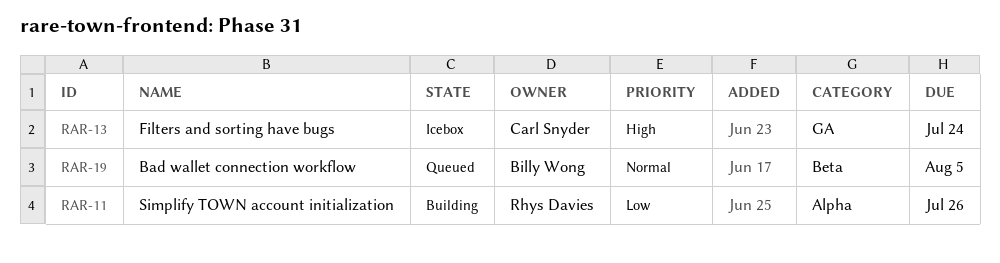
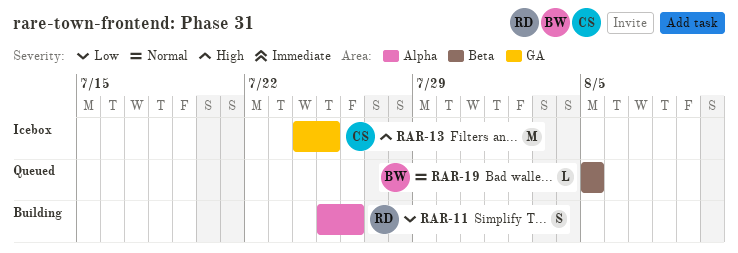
RAR-13, due: Jul 24 -> Jul 25

